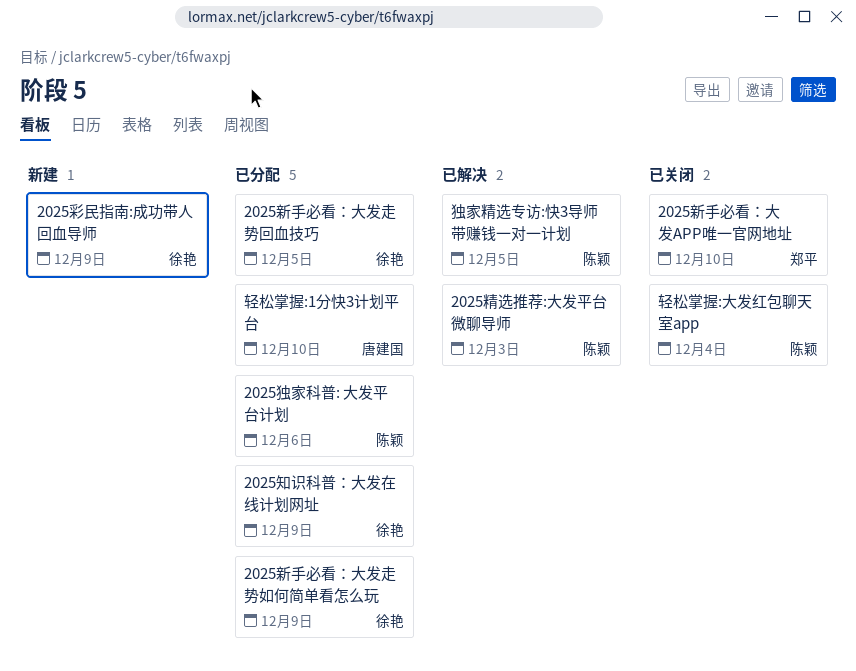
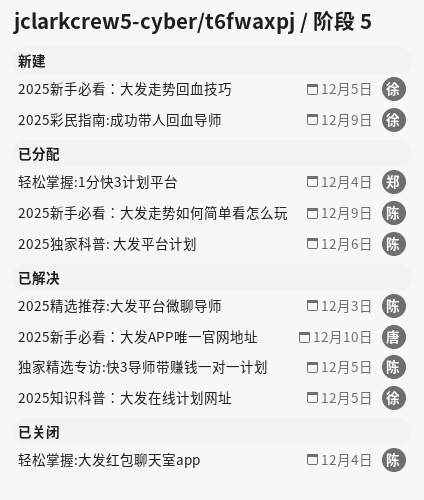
2025新手必看：大发APP唯一官网地址, status: 已关闭 -> 已解决
2025新手必看：大发APP唯一官网地址, owner: 郑平 -> 唐建国
2025新手必看：大发走势回血技巧, status: 已分配 -> 新建
2025新手必看：大发走势如何简单看怎么玩, owner: 徐艳 -> 陈颖
2025知识科普：大发在线计划网址, status: 已分配 -> 已解决
2025知识科普：大发在线计划网址, due: Dec 9 -> Dec 5
轻松掌握:1分快3计划平台, owner: 唐建国 -> 郑平
轻松掌握:1分快3计划平台, due: Dec 10 -> Dec 4

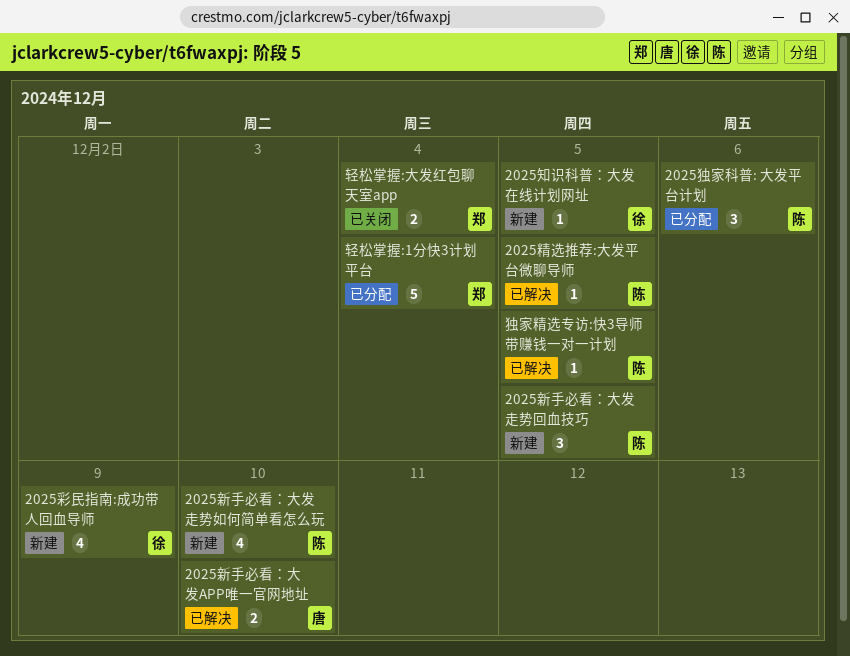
2025新手必看：大发走势回血技巧, owner: 徐 -> 陈
2025新手必看：大发走势如何简单看怎么玩, status: 已分配 -> 新建
2025新手必看：大发走势如何简单看怎么玩, due: Dec 9 -> Dec 10
2025知识科普：大发在线计划网址, status: 已解决 -> 新建
2025精选推荐:大发平台微聊导师, due: Dec 3 -> Dec 5
轻松掌握:大发红包聊天室app, owner: 陈 -> 郑

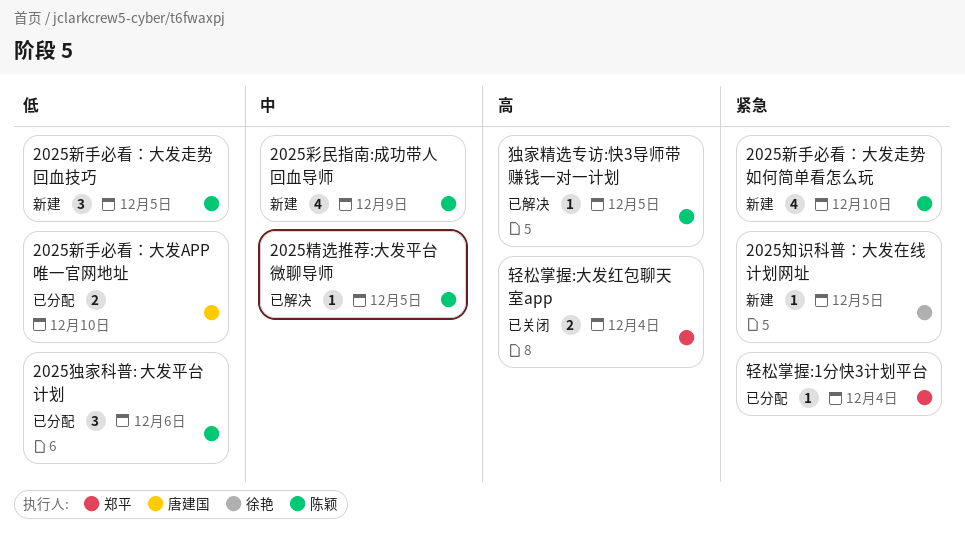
2025彩民指南:成功带人回血导师, owner: 徐艳 -> 陈颖
2025新手必看：大发APP唯一官网地址, status: 已解决 -> 已分配
轻松掌握:1分快3计划平台, estimate: 5 -> 1

